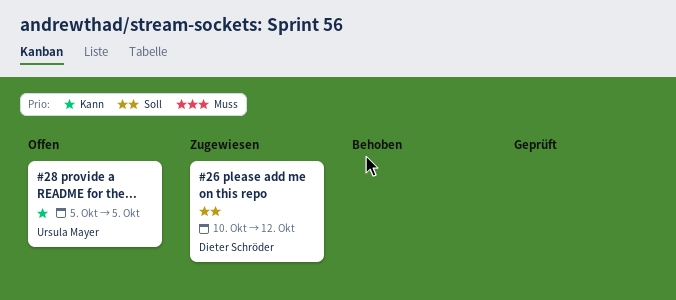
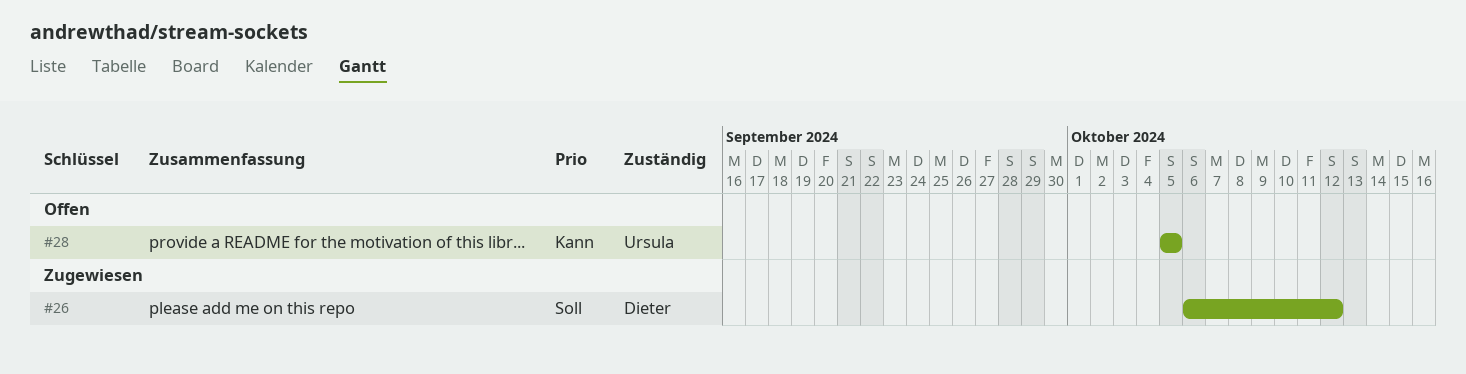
#26, start: Oct 10 -> Oct 6

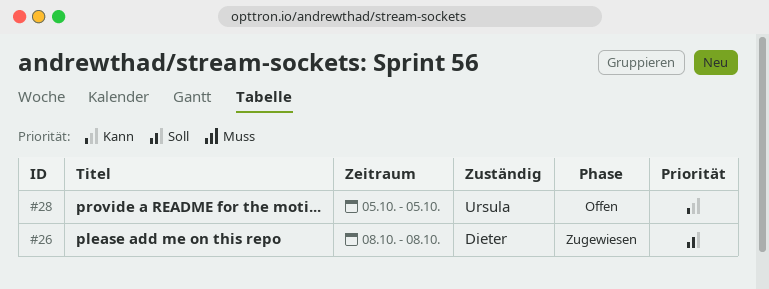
#26, start: Oct 6 -> Oct 8
#26, due: Oct 12 -> Oct 8

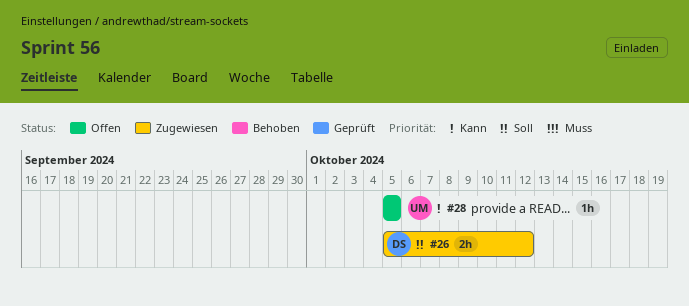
#26, start: Oct 8 -> Oct 5
#26, due: Oct 8 -> Oct 12

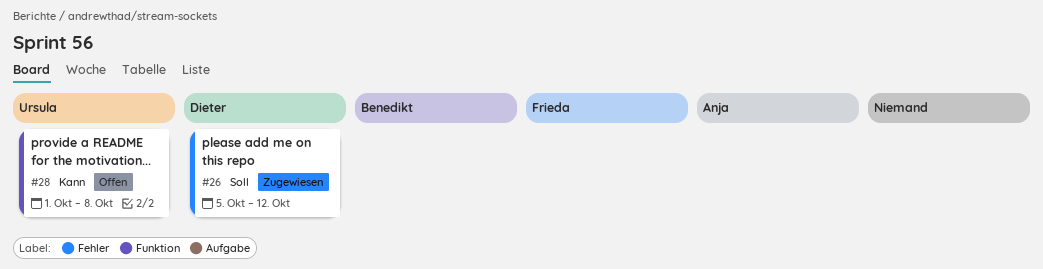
#28, start: Oct 5 -> Oct 1
#28, due: Oct 5 -> Oct 8

